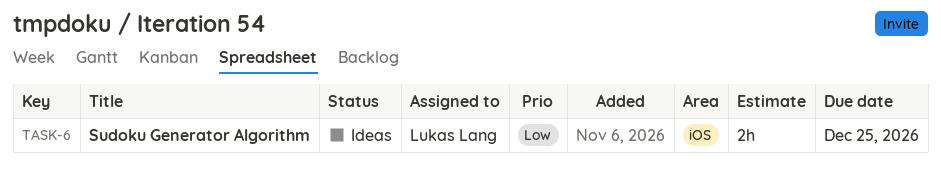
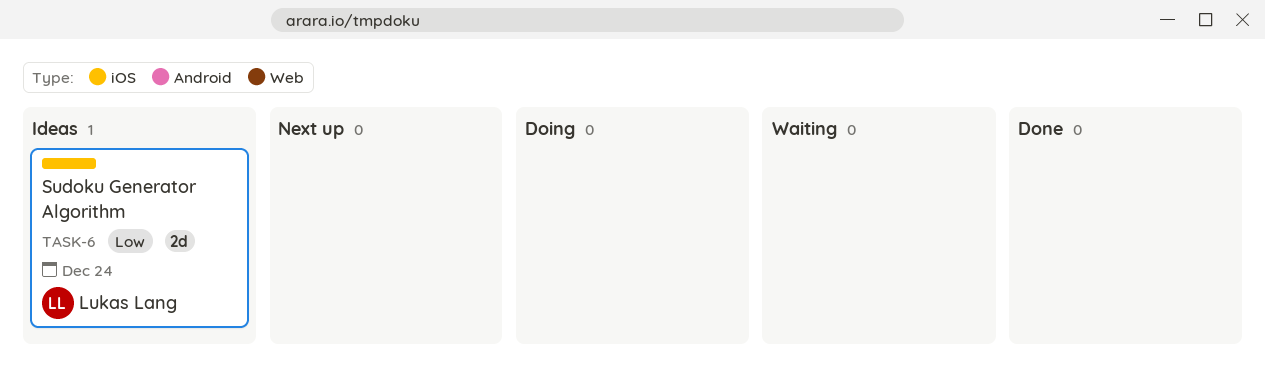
TASK-6, estimate: 2h -> 2d
TASK-6, due: Dec 25 -> Dec 24

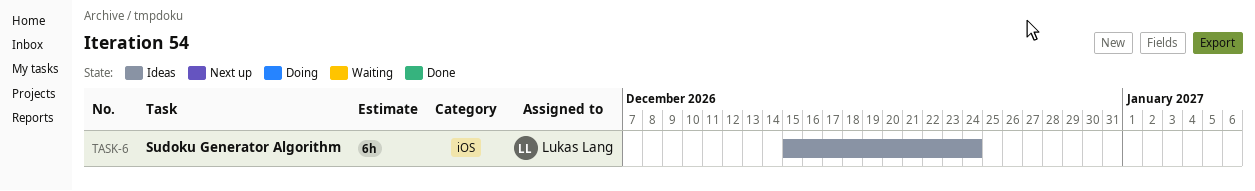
TASK-6, estimate: 2d -> 6h

